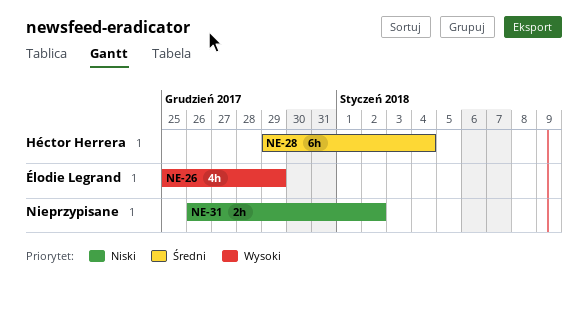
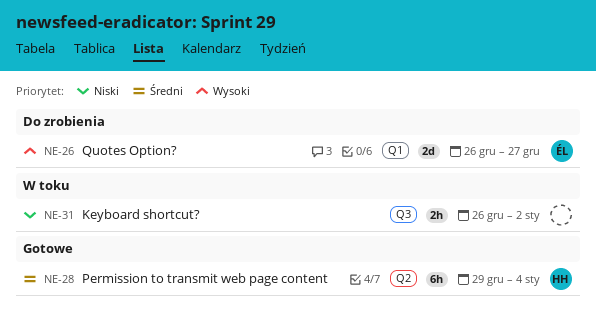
NE-26, estimate: 4h -> 2d
NE-26, start: Dec 25 -> Dec 26
NE-26, due: Dec 29 -> Dec 27

